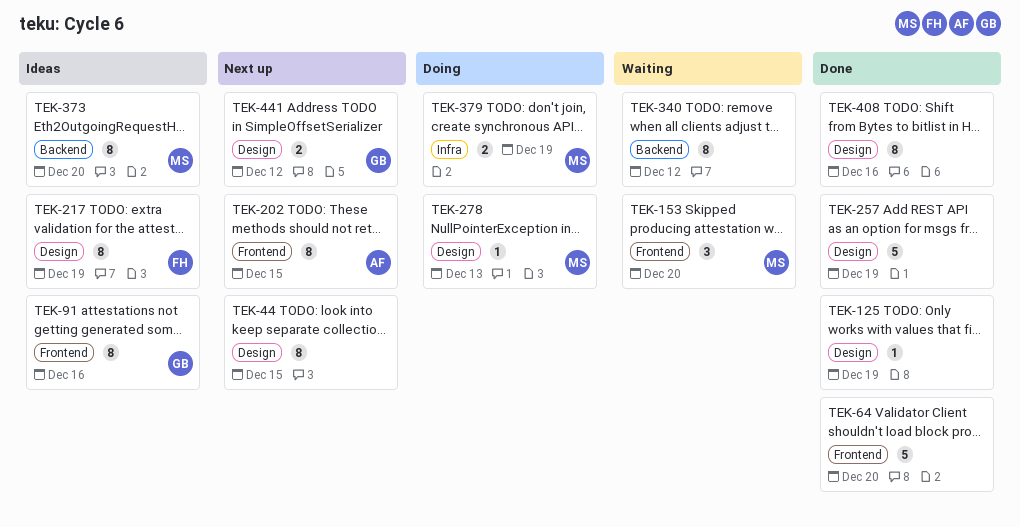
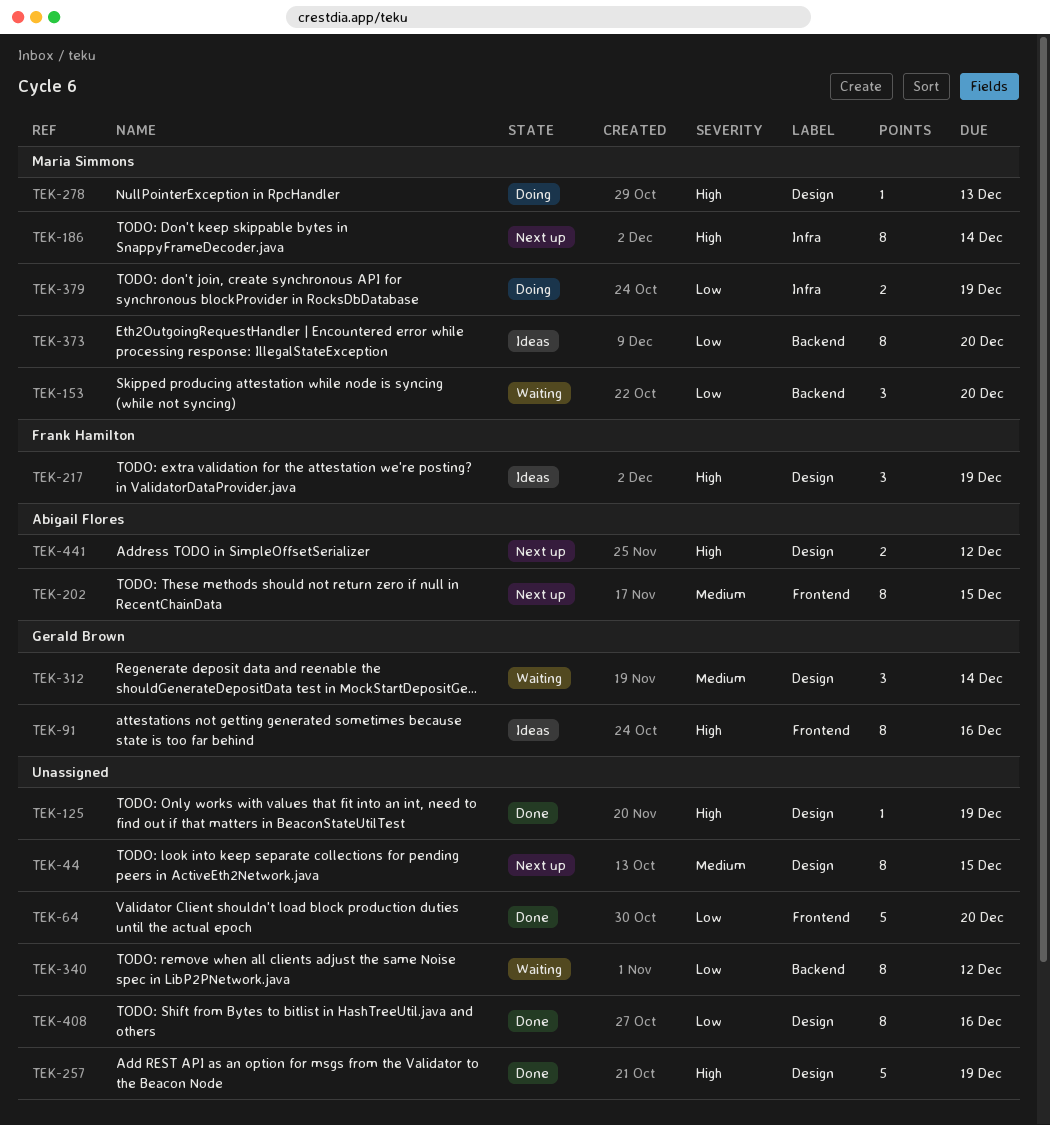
TEK-153, label: Frontend -> Backend
TEK-186: none -> present
TEK-217, estimate: 8 -> 3
TEK-312: none -> present
TEK-441, owner: Gerald Brown -> Abigail Flores

